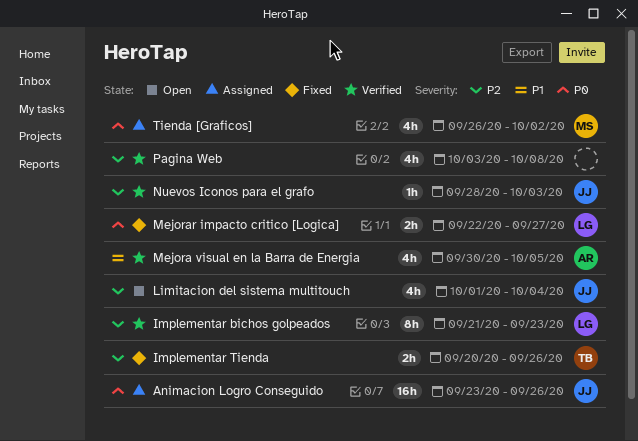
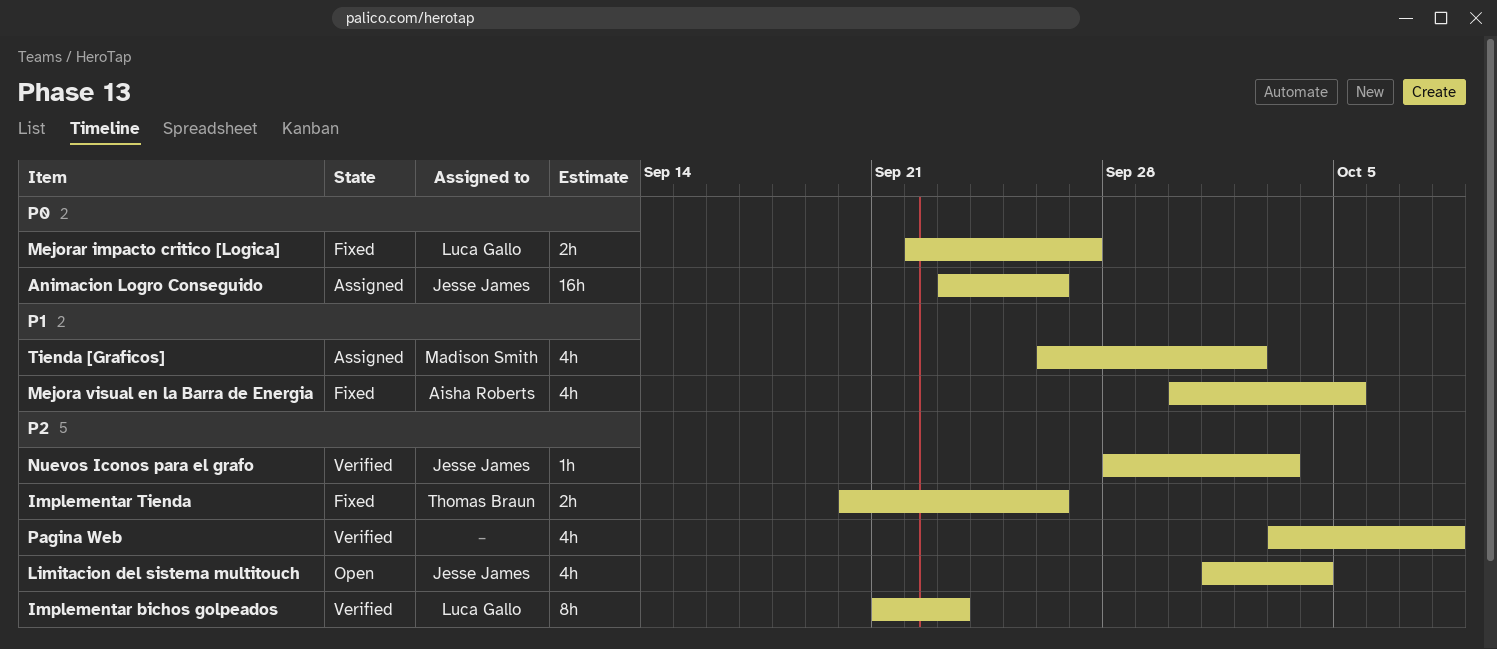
Mejora visual en la Barra de Energia, status: Verified -> Fixed
Tienda [Graficos], priority: P0 -> P1

